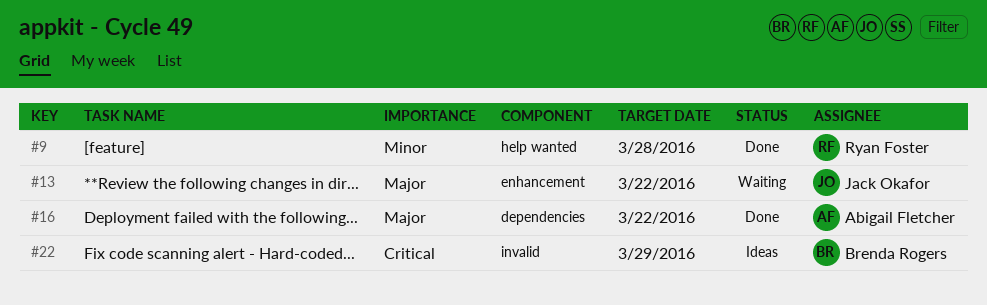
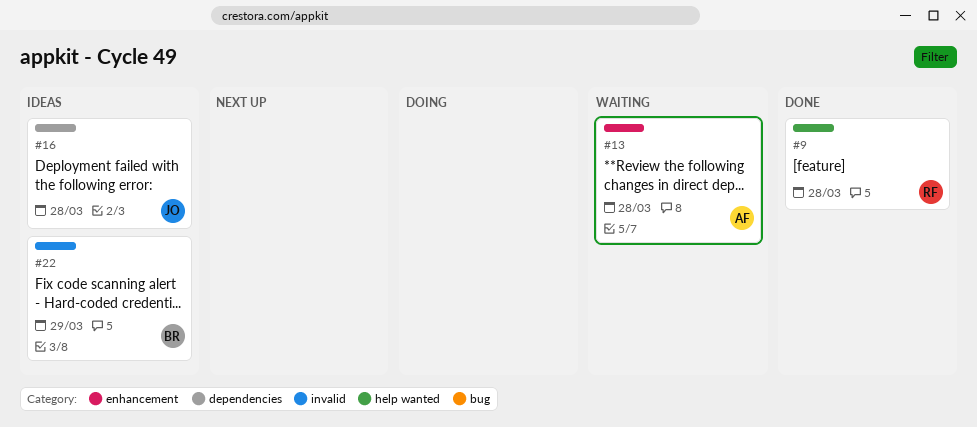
#13, owner: Jack Okafor -> Abigail Fletcher
#13, due: Mar 22 -> Mar 28
#16, status: Done -> Ideas
#16, owner: Abigail Fletcher -> Jack Okafor
#16, due: Mar 22 -> Mar 28

